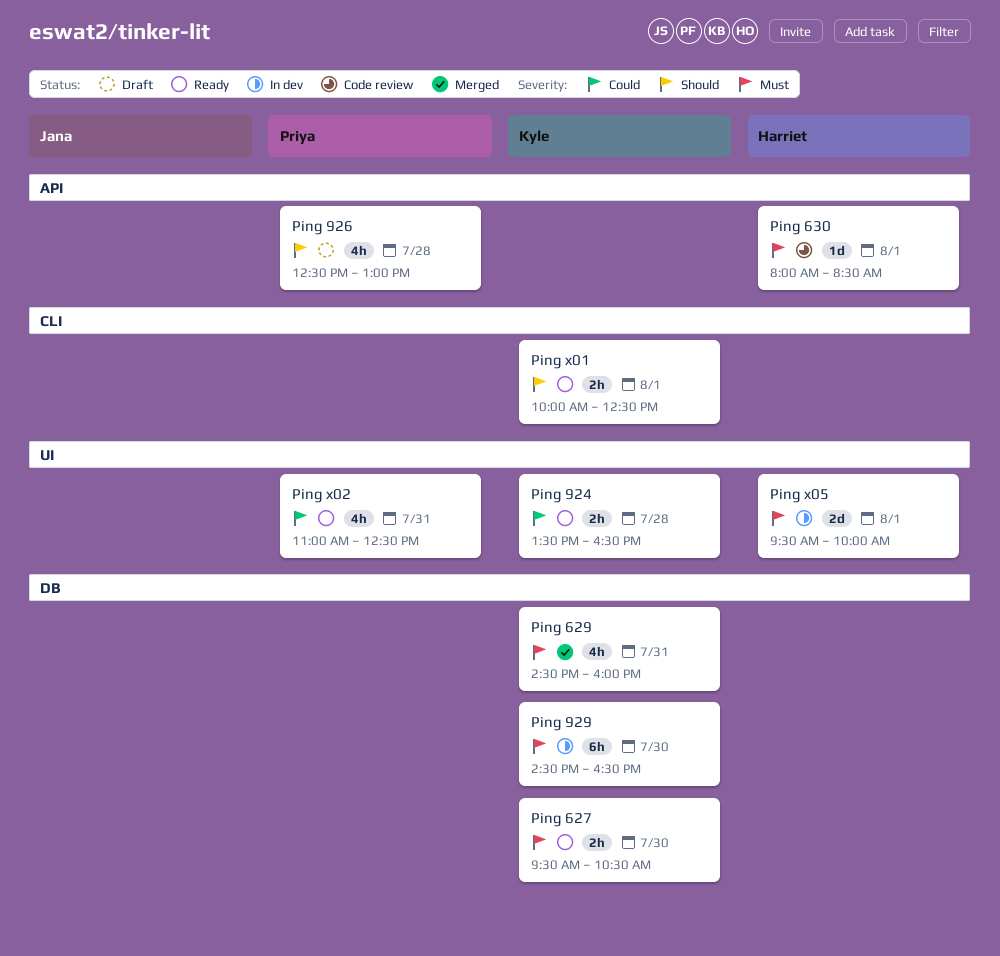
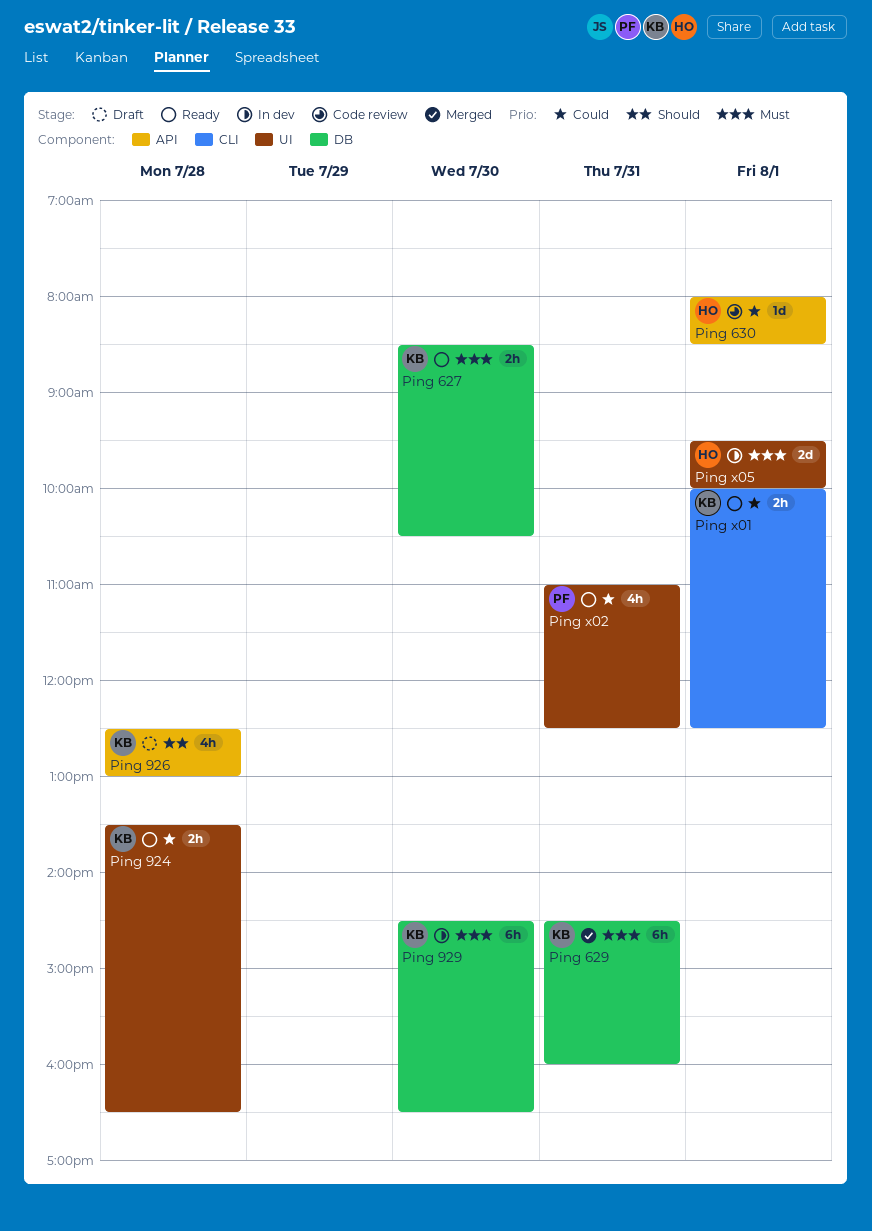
Ping 627, begins: 09:30 -> 08:30
Ping 629, estimate: 4h -> 6h
Ping 630, priority: Must -> Could
Ping 926, owner: Priya -> Kyle
Ping x01, priority: Should -> Could

